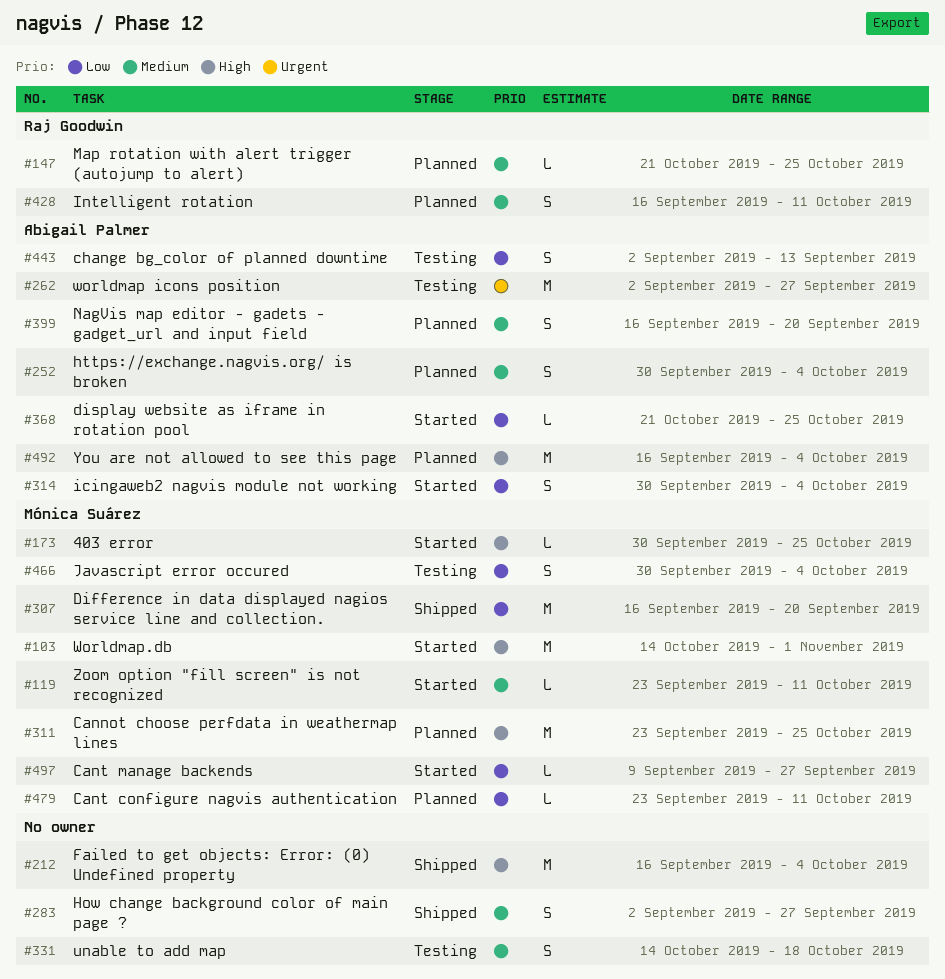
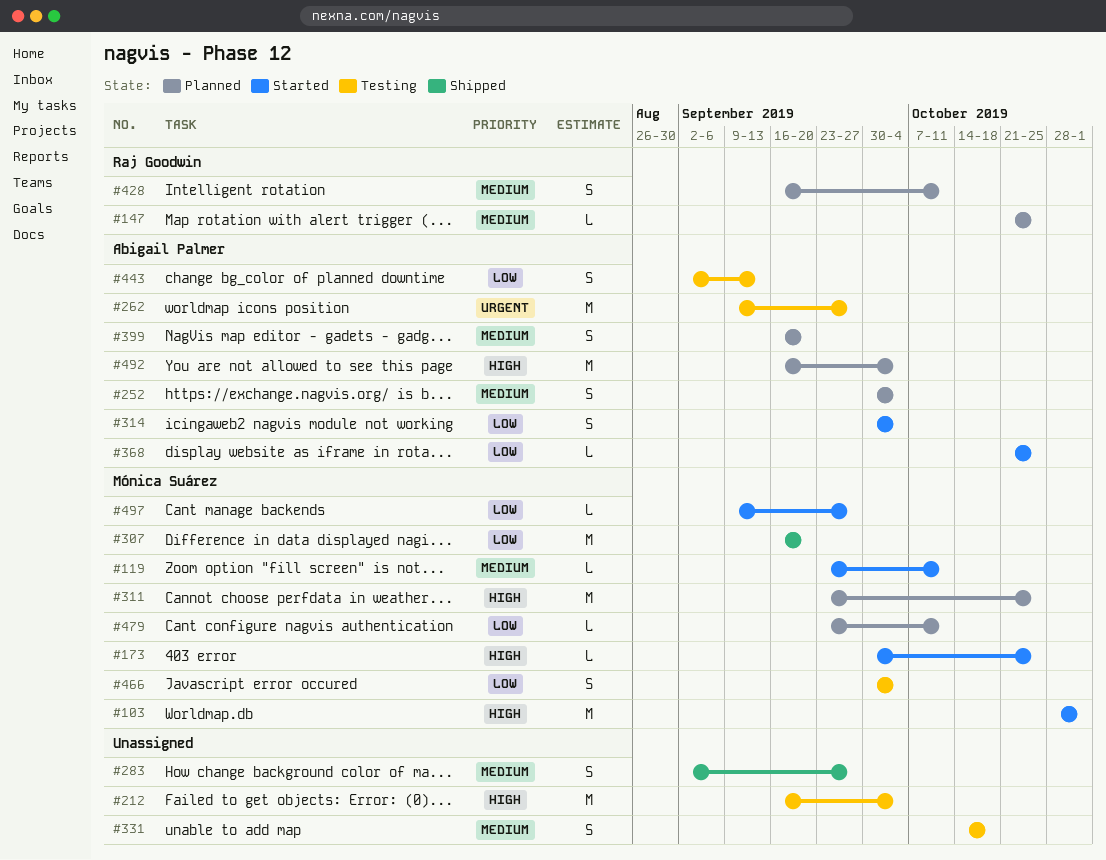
#103, start: Oct 14 -> Oct 28
#212, status: Shipped -> Testing
#262, start: Sep 2 -> Sep 9

